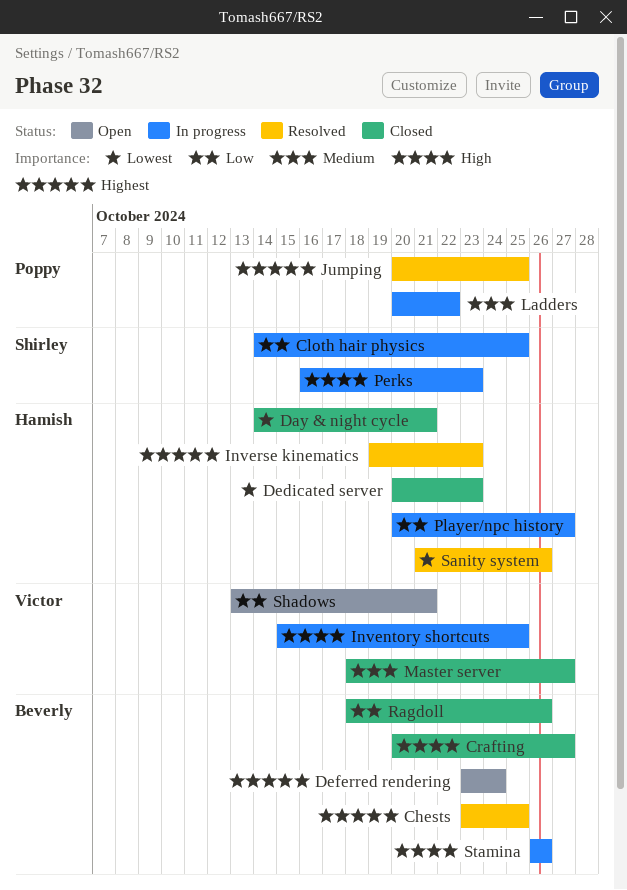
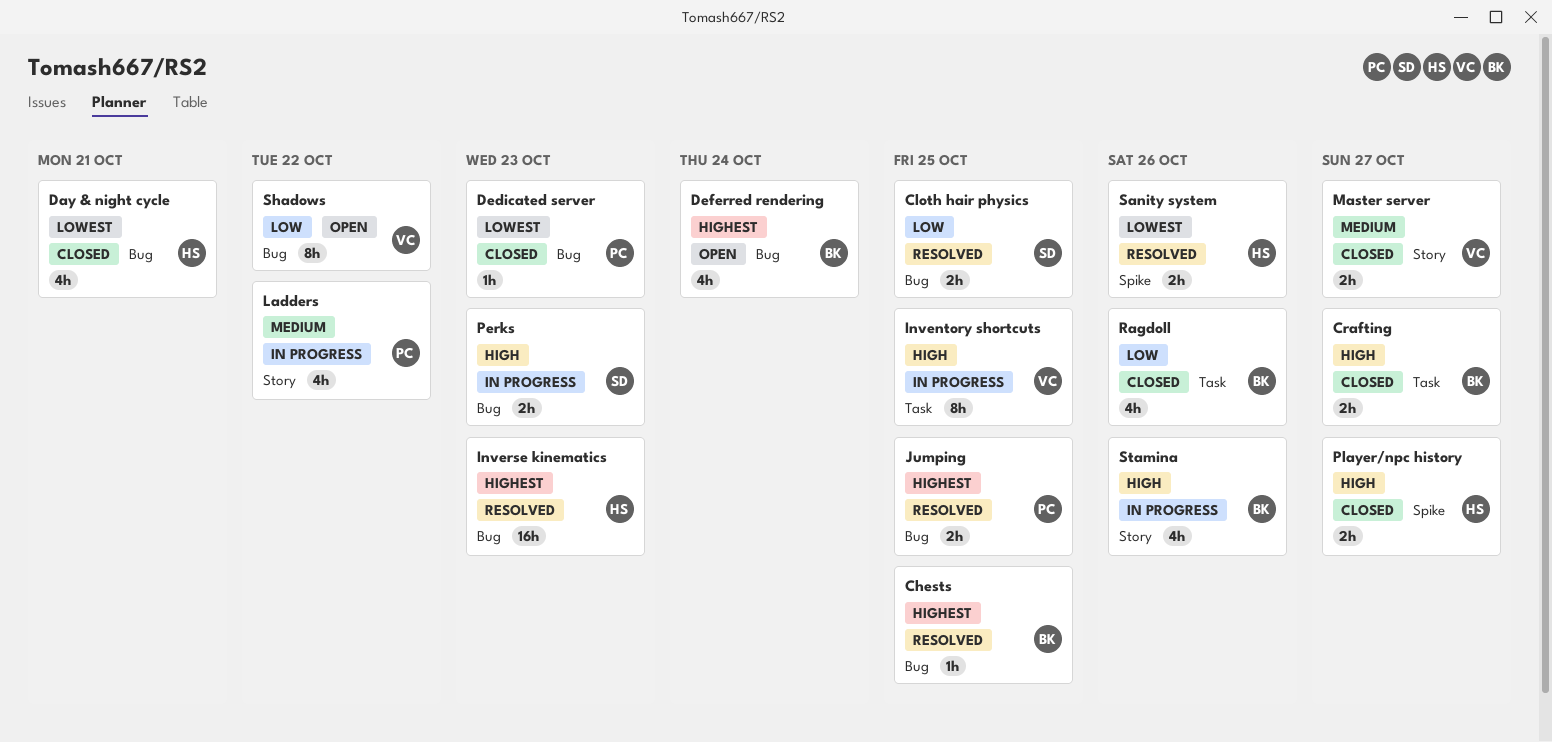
Cloth hair physics, status: In progress -> Resolved
Dedicated server, owner: Hamish -> Poppy
Player/npc history, status: In progress -> Closed
Player/npc history, priority: Low -> High
Shadows, due: Oct 21 -> Oct 22

